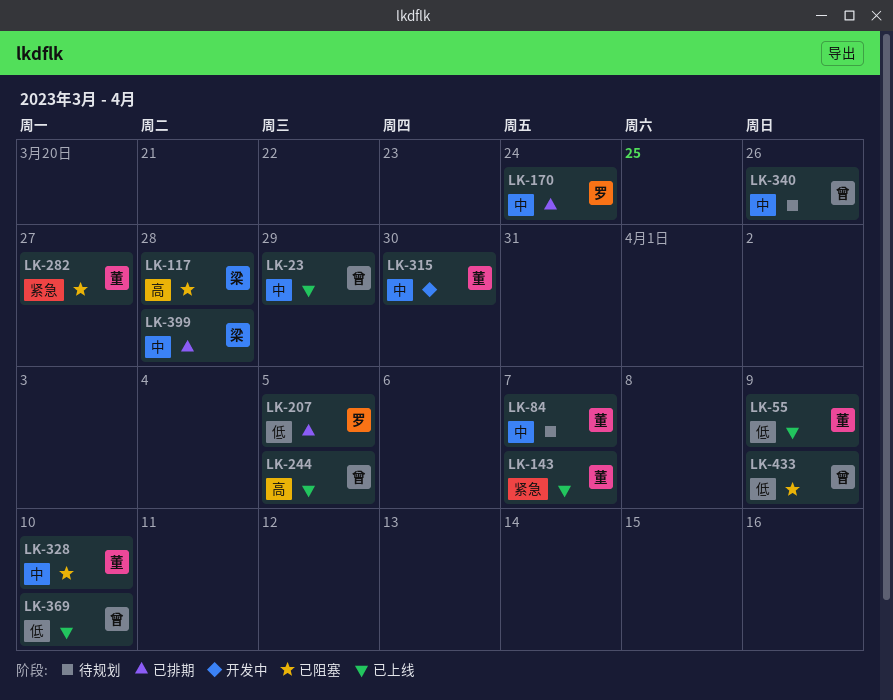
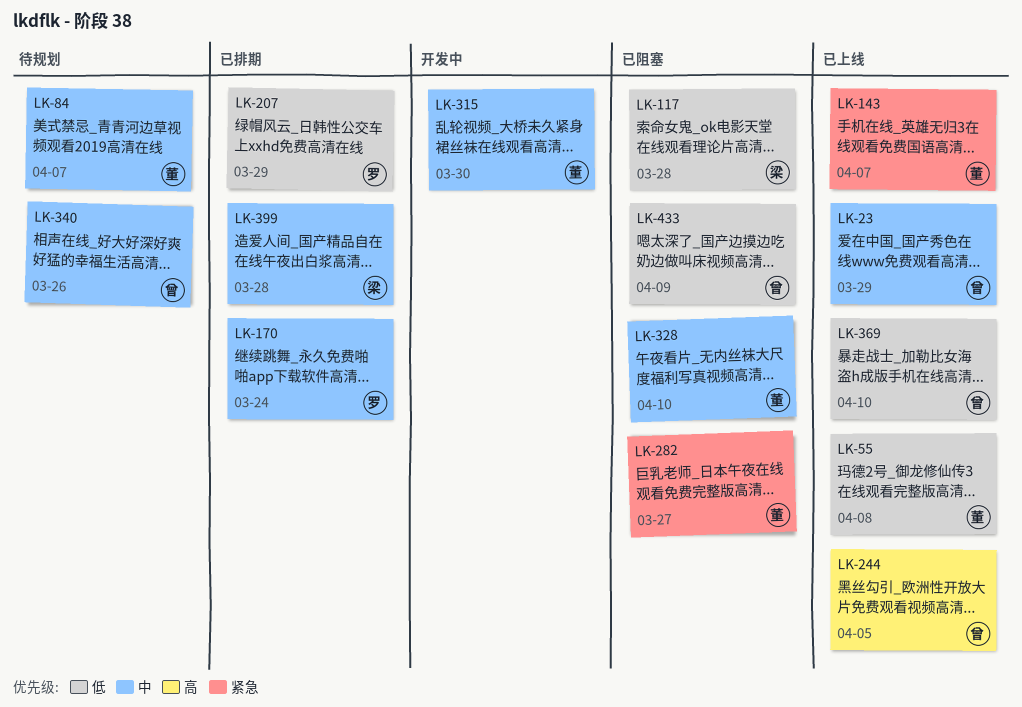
LK-55, due: Apr 9 -> Apr 8
LK-117, priority: 高 -> 低
LK-207, due: Apr 5 -> Mar 29

